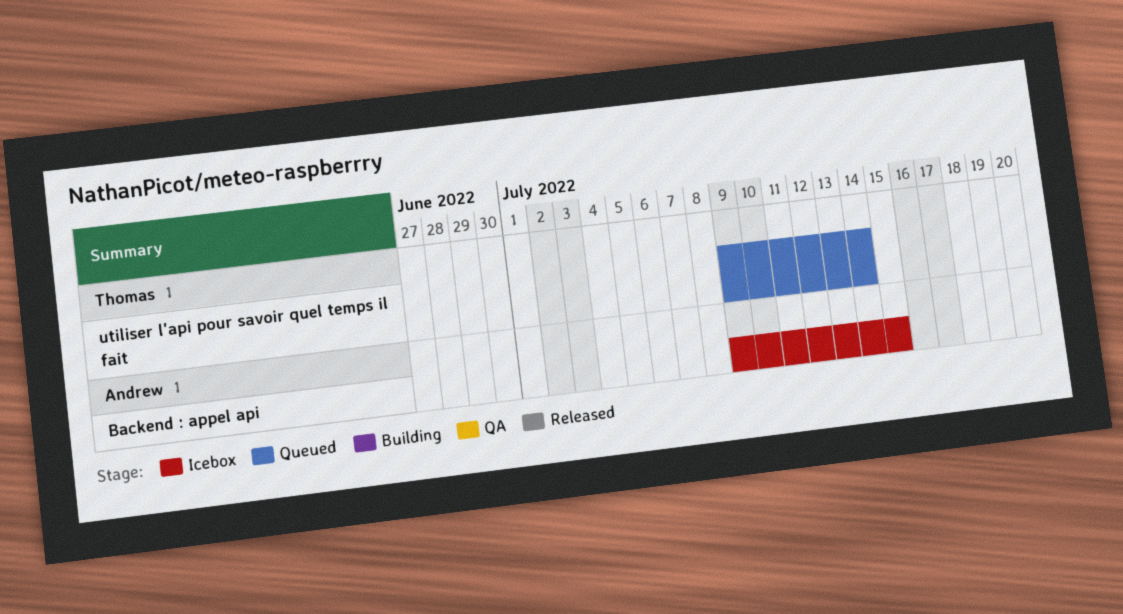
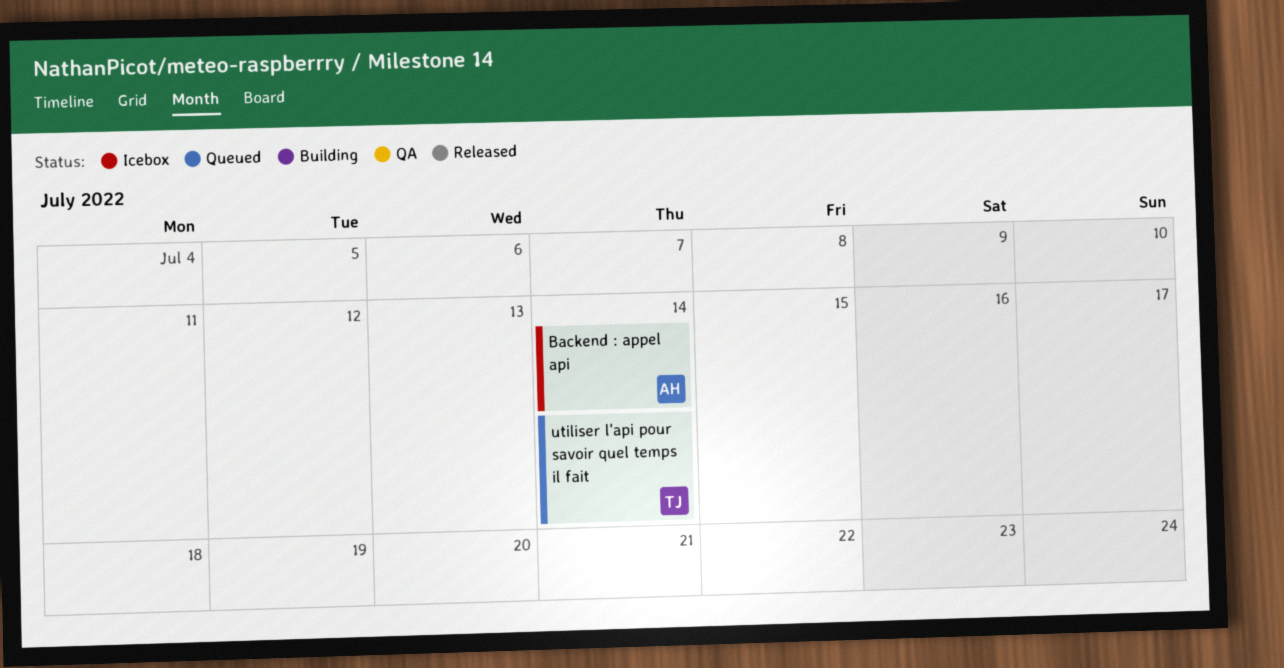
Backend : appel api, due: Jul 15 -> Jul 14

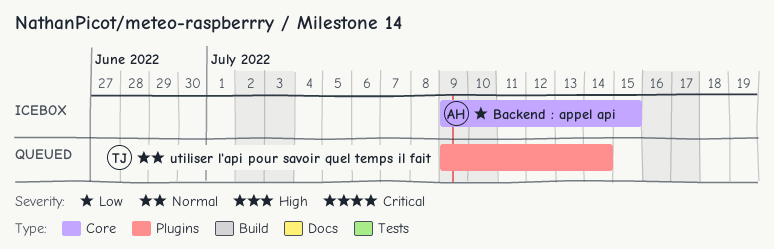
Backend : appel api, due: Jul 14 -> Jul 15

